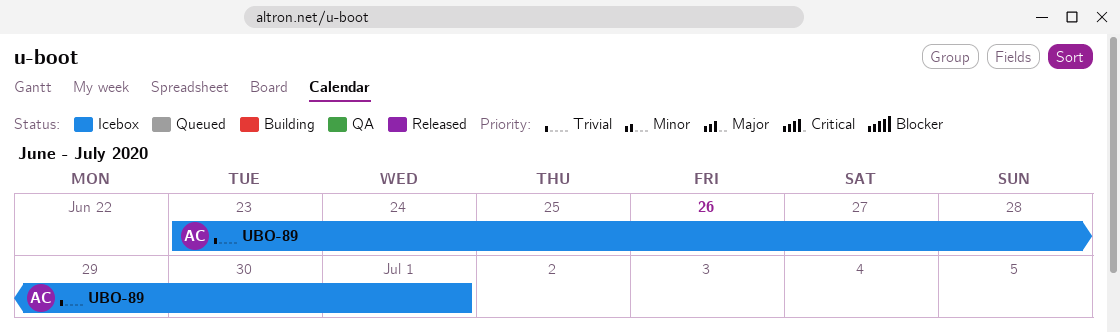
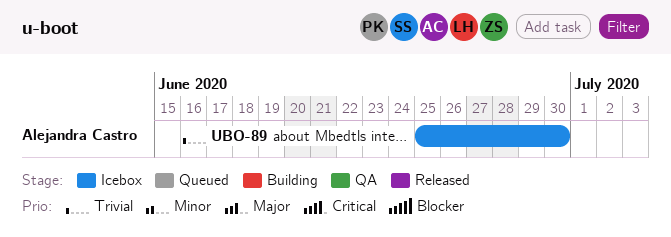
UBO-89, start: Jun 23 -> Jun 25
UBO-89, due: Jul 1 -> Jun 30

